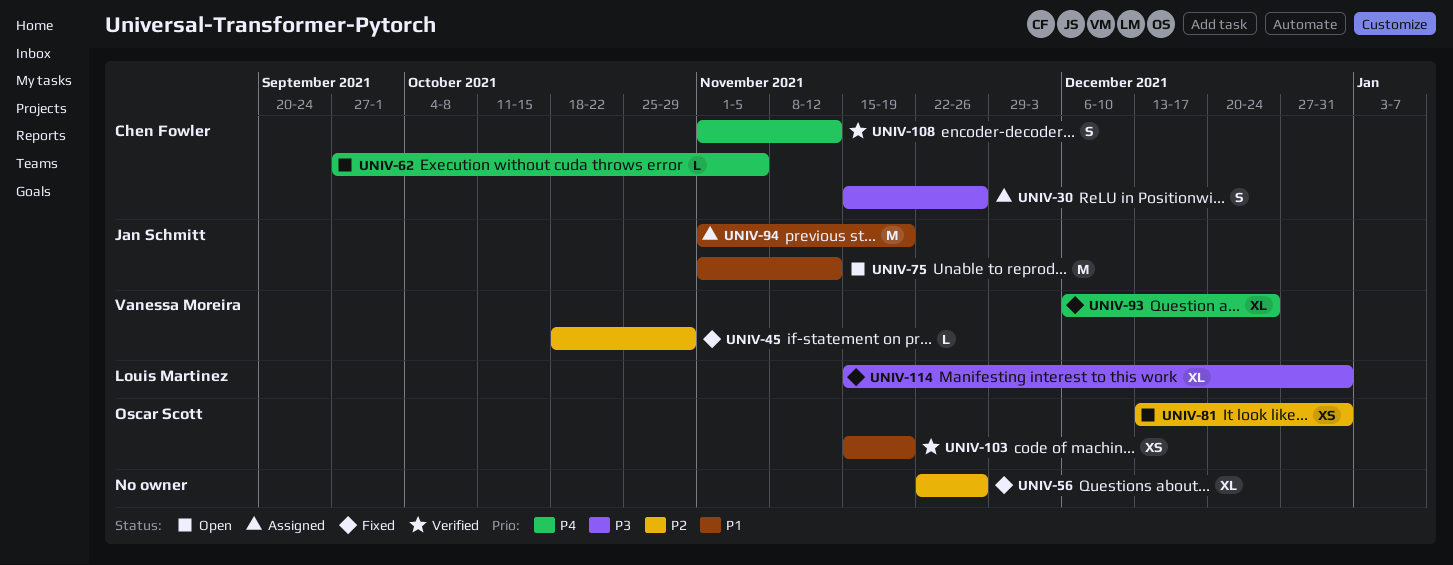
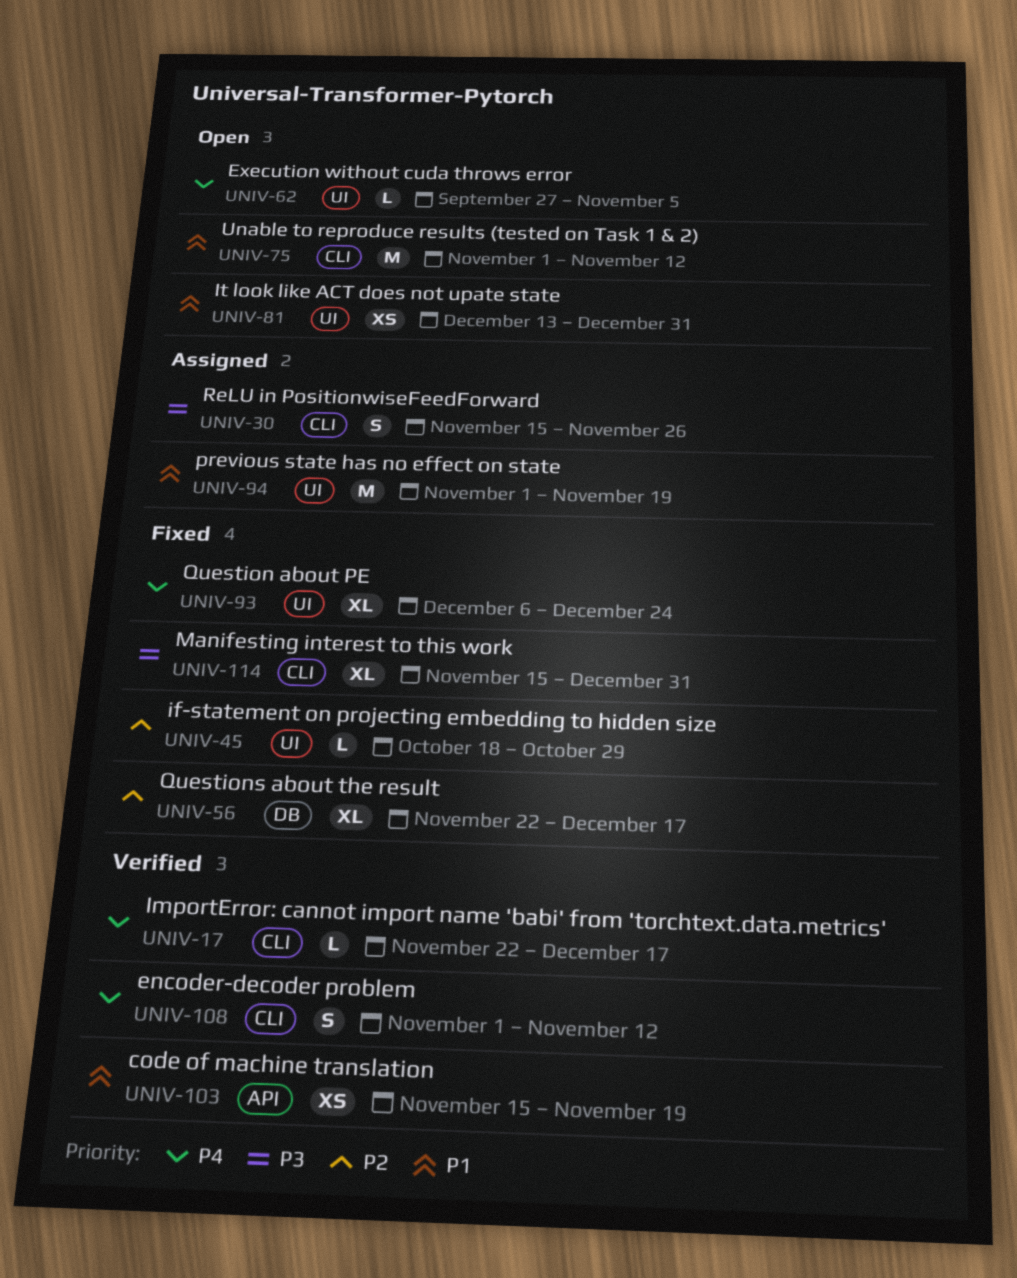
UNIV-17: none -> present
UNIV-56, due: Nov 26 -> Dec 17
UNIV-81, priority: P2 -> P1

